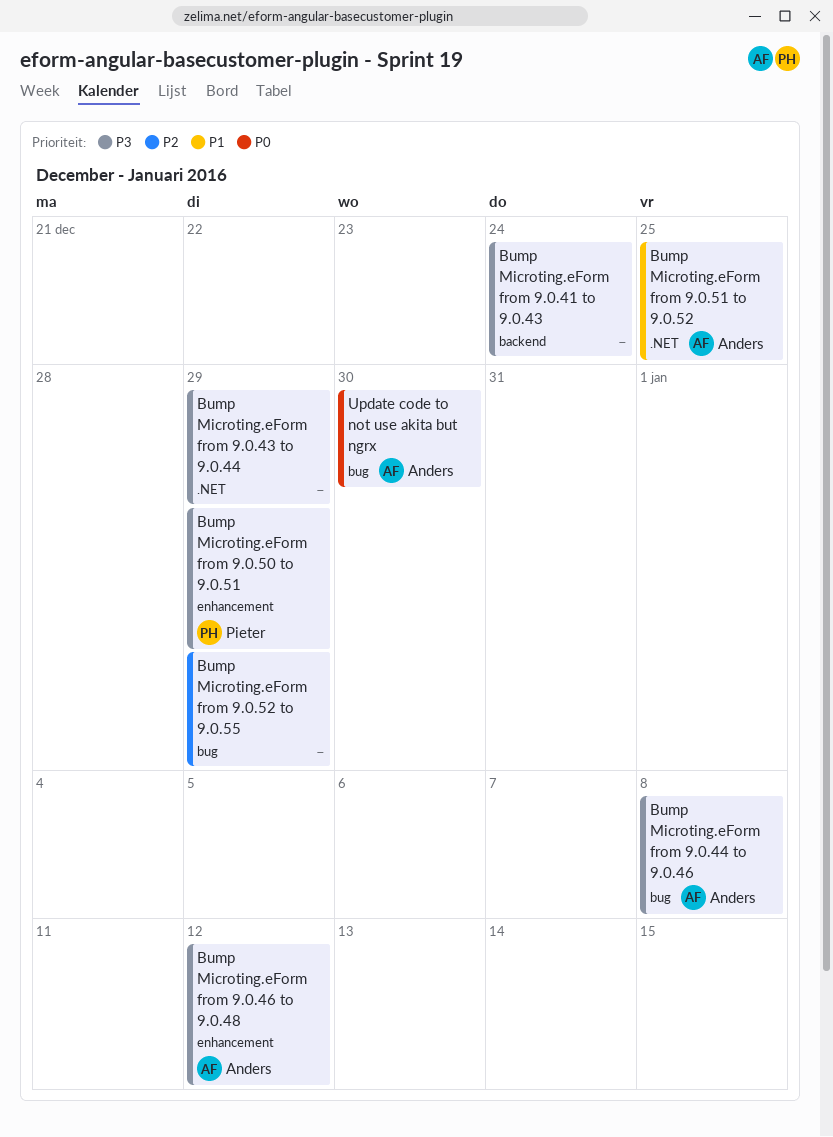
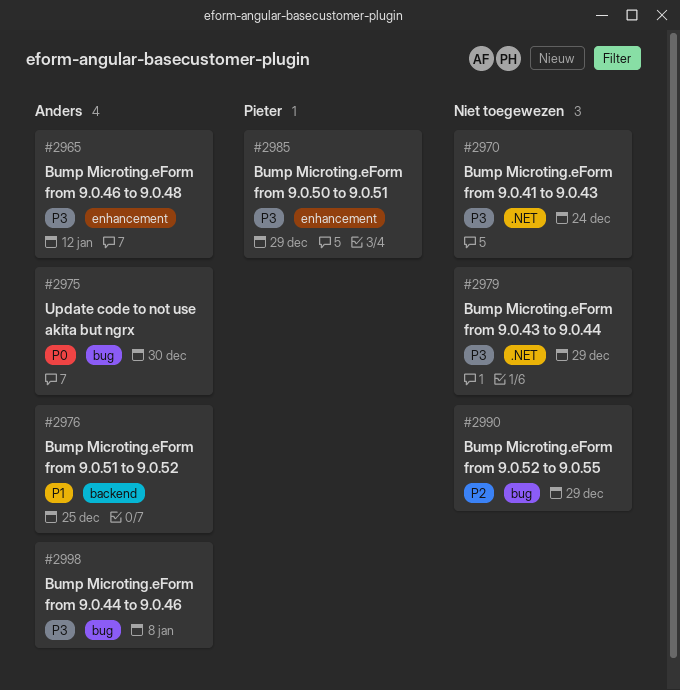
Bump Microting.eForm from 9.0.41 to 9.0.43, label: backend -> .NET
Bump Microting.eForm from 9.0.51 to 9.0.52, label: .NET -> backend

